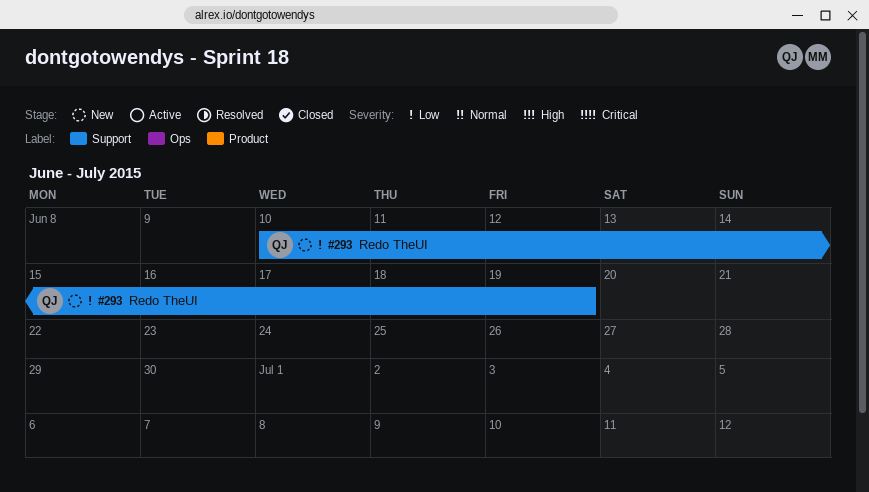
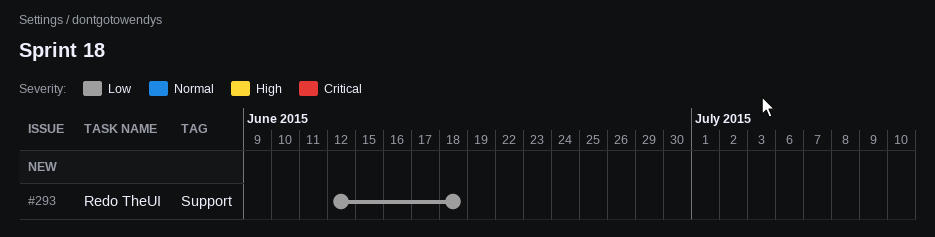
#293, start: Jun 10 -> Jun 12
#293, due: Jun 19 -> Jun 18

